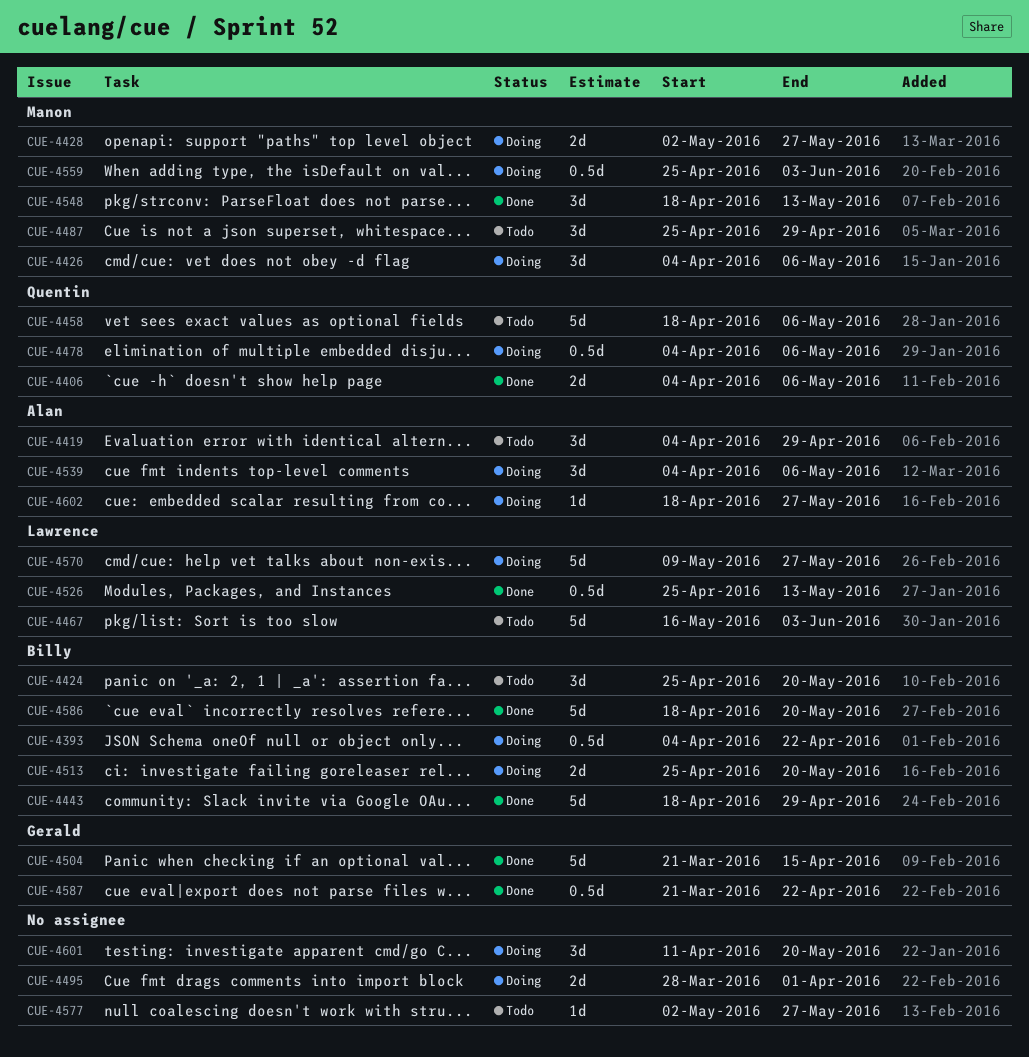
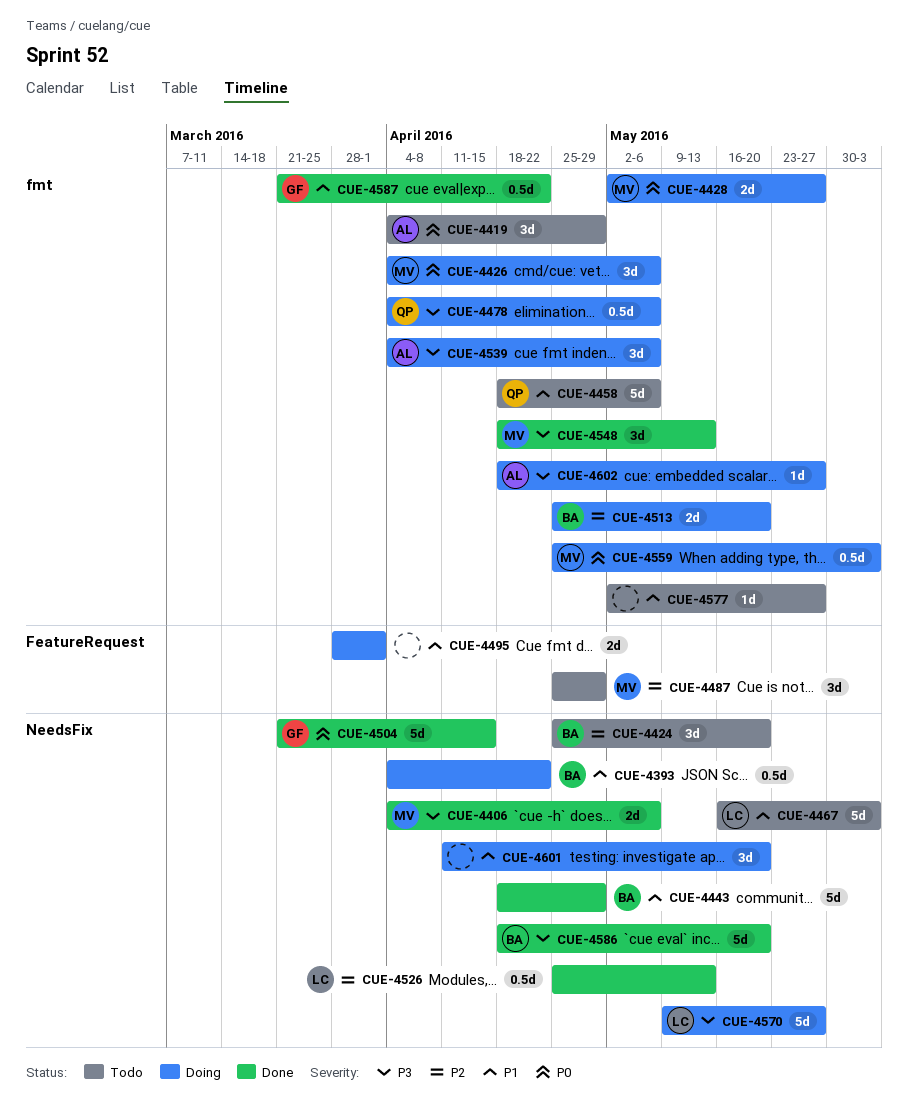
CUE-4406, owner: Quentin -> Manon

